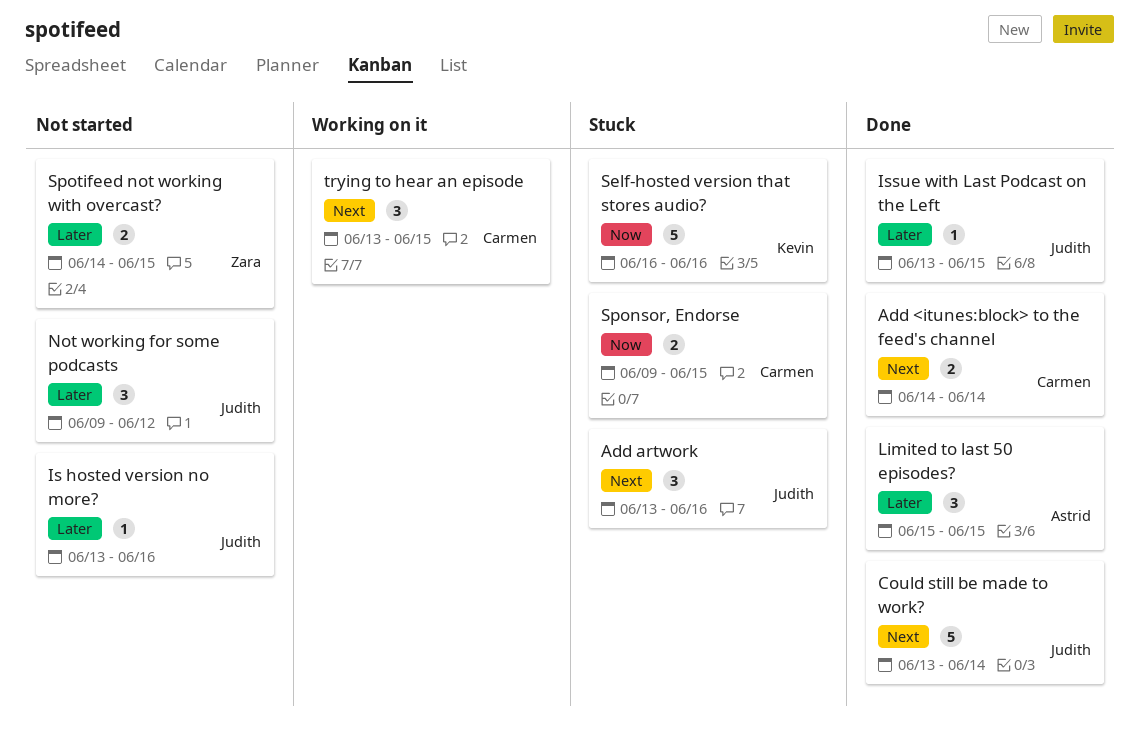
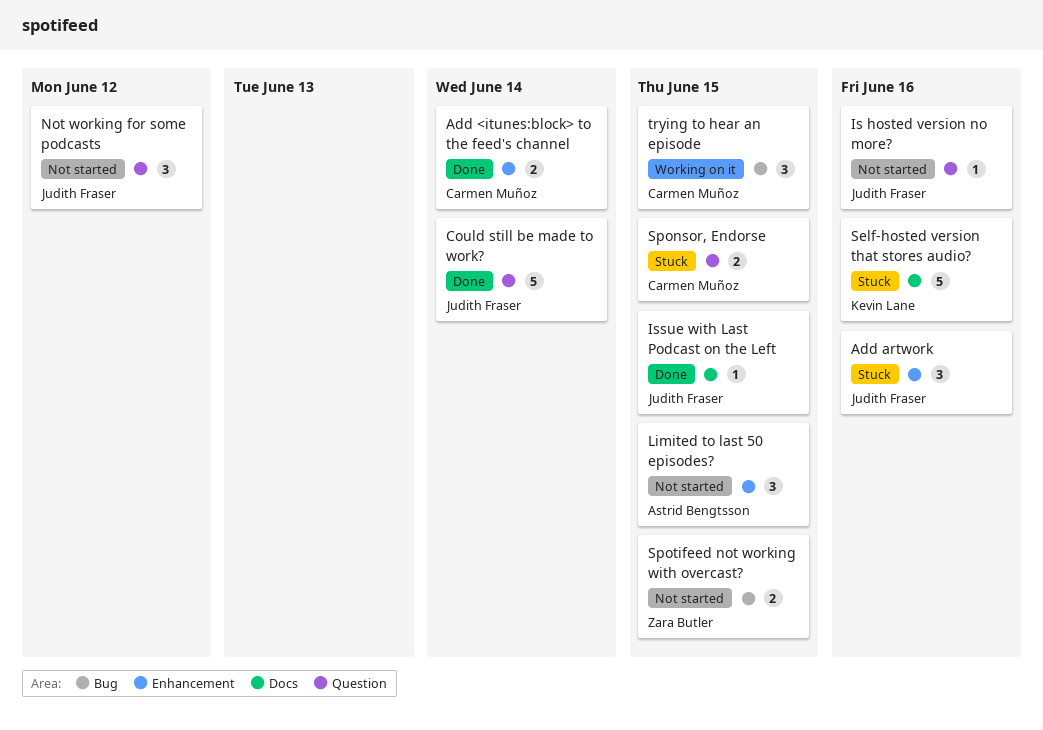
Limited to last 50 episodes?, status: Done -> Not started

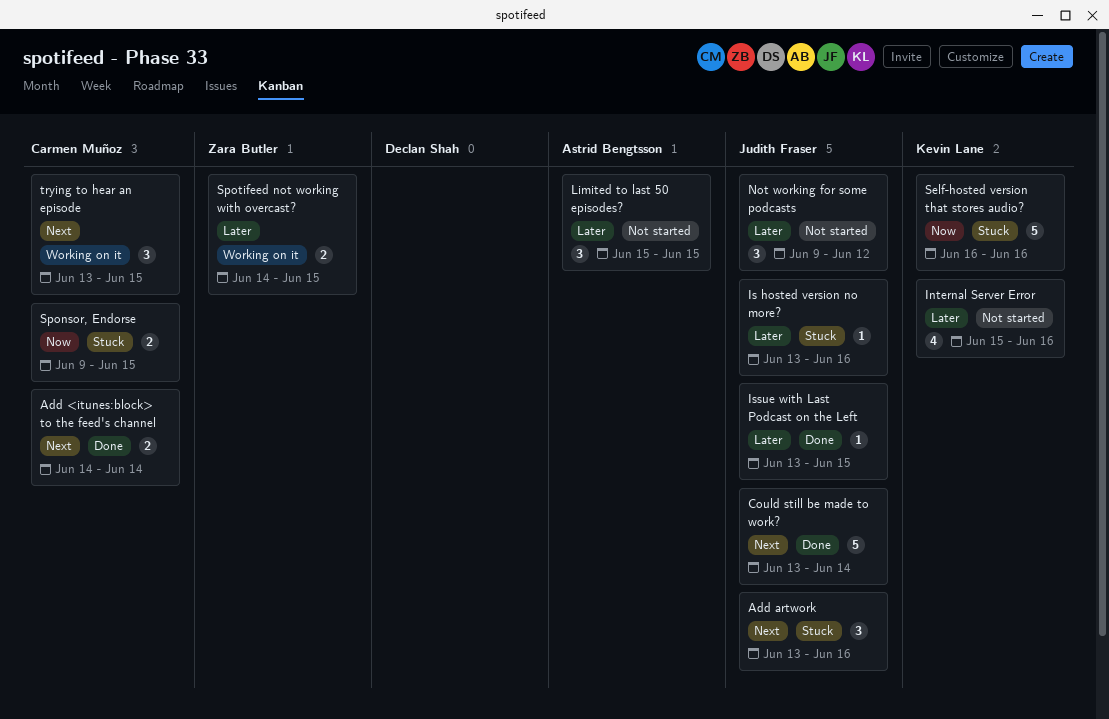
Internal Server Error: none -> present
Is hosted version no more?, status: Not started -> Stuck
Spotifeed not working with overcast?, status: Not started -> Working on it

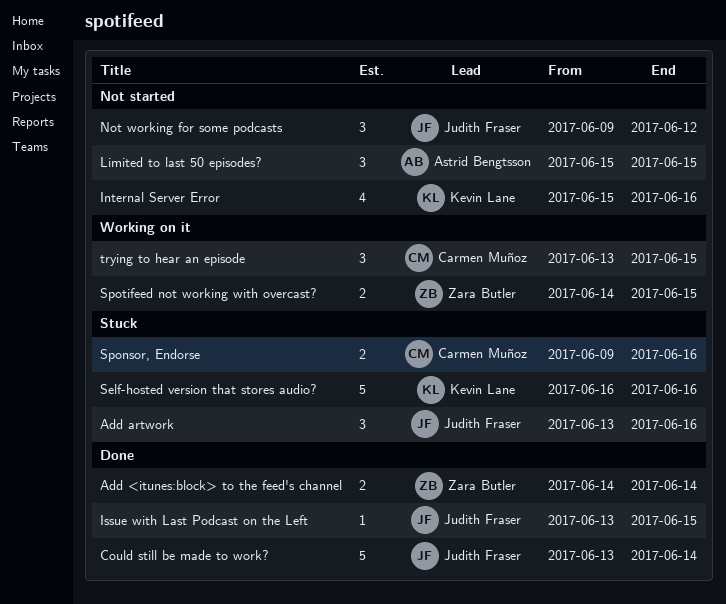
Add <itunes:block> to the feed's channel, owner: Carmen Muñoz -> Zara Butler
Is hosted version no more?: present -> none
Sponsor, Endorse, due: Jun 15 -> Jun 16

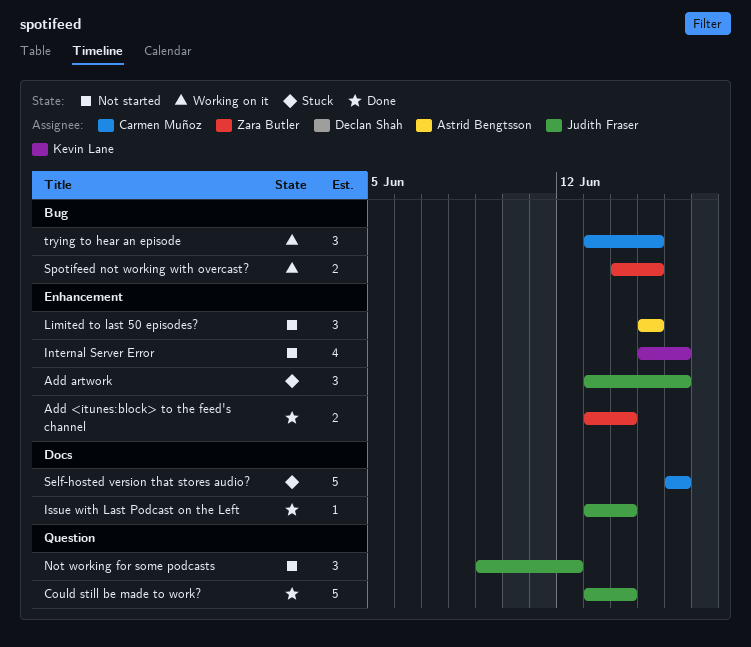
Add <itunes:block> to the feed's channel, start: Jun 14 -> Jun 13
Issue with Last Podcast on the Left, due: Jun 15 -> Jun 14
Self-hosted version that stores audio?, owner: Kevin Lane -> Carmen Muñoz
Sponsor, Endorse: present -> none

